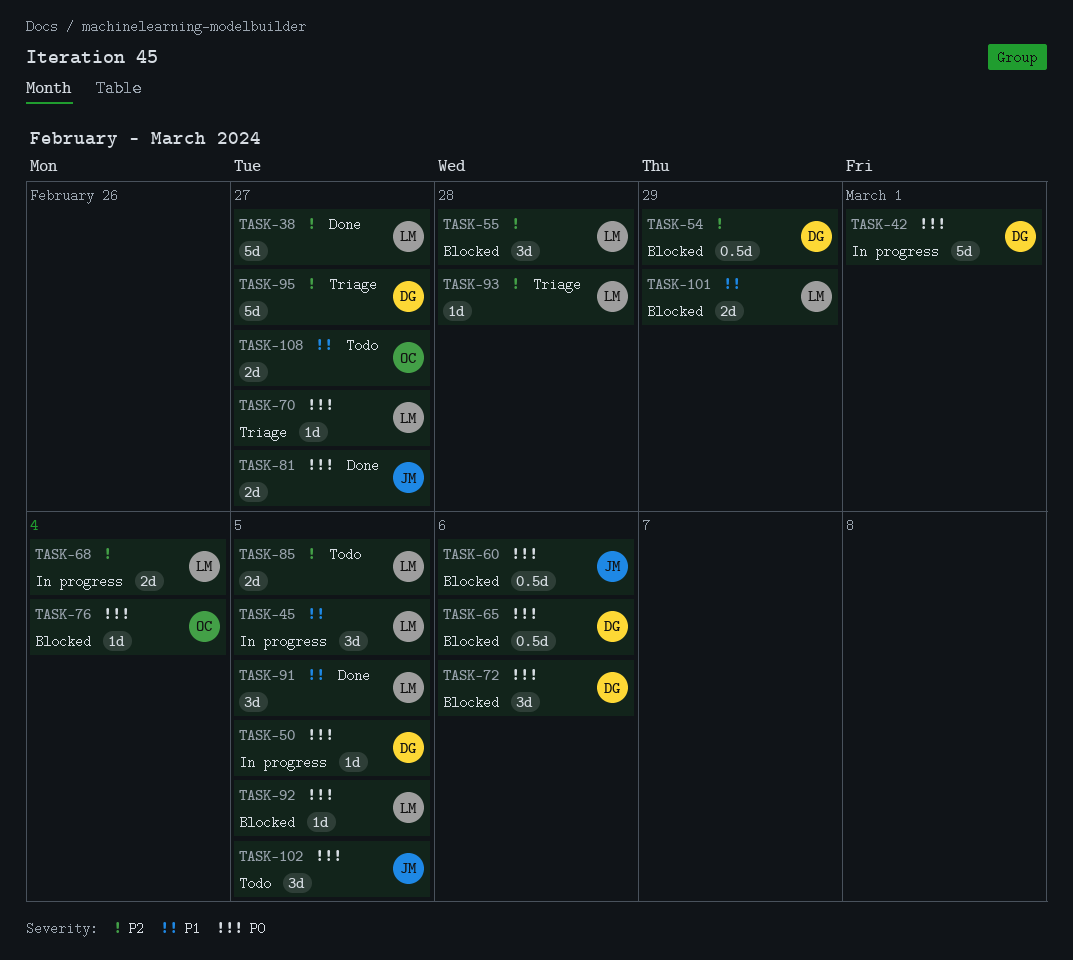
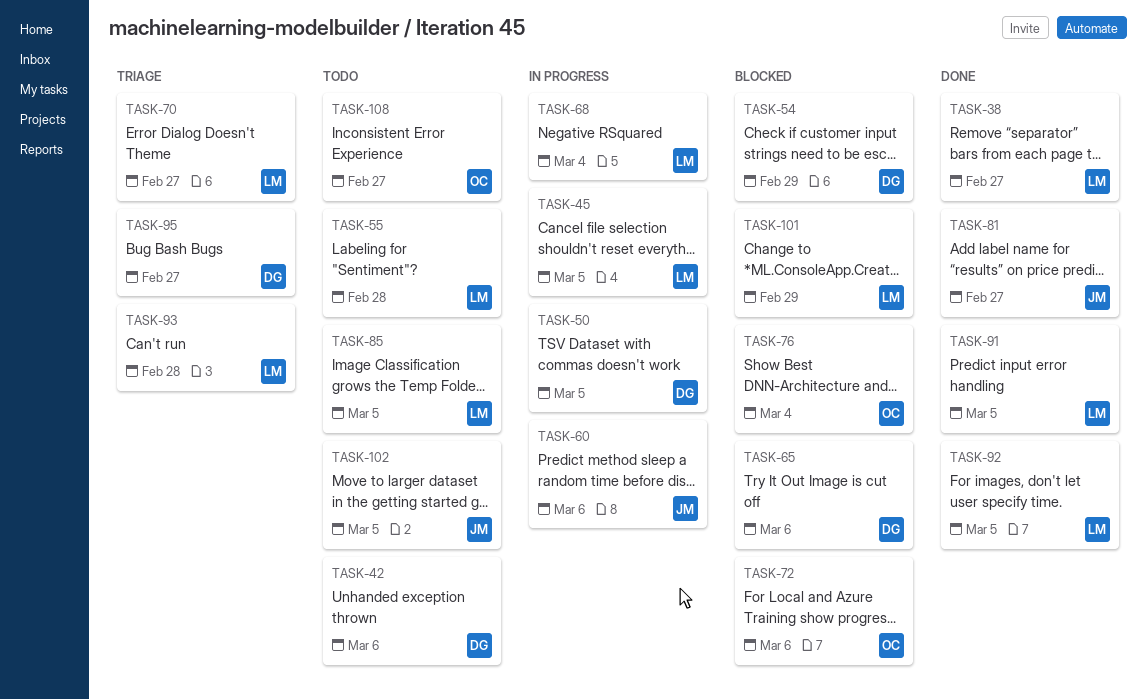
TASK-42, status: In progress -> Todo
TASK-42, due: Mar 1 -> Mar 6
TASK-55, status: Blocked -> Todo
TASK-60, status: Blocked -> In progress
TASK-72, owner: DG -> OC
TASK-92, status: Blocked -> Done

